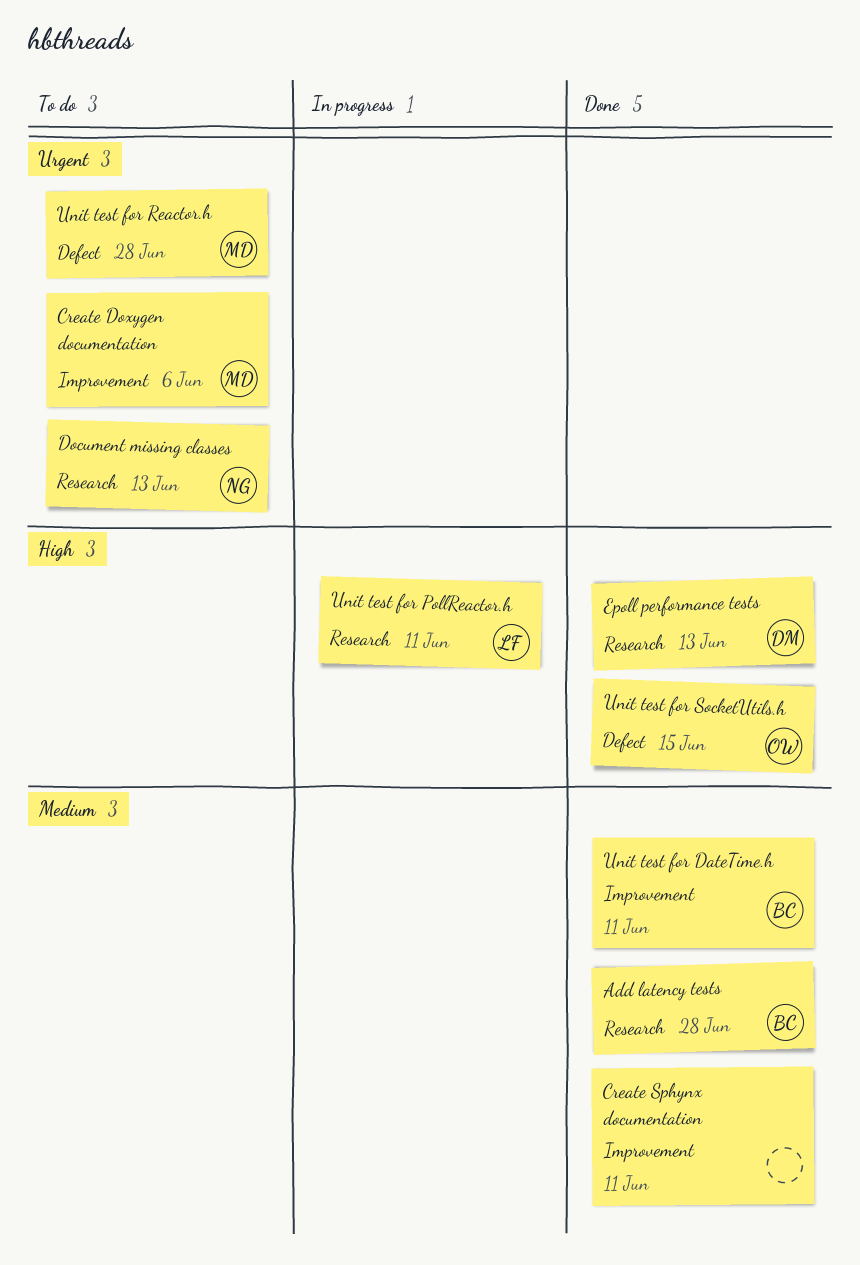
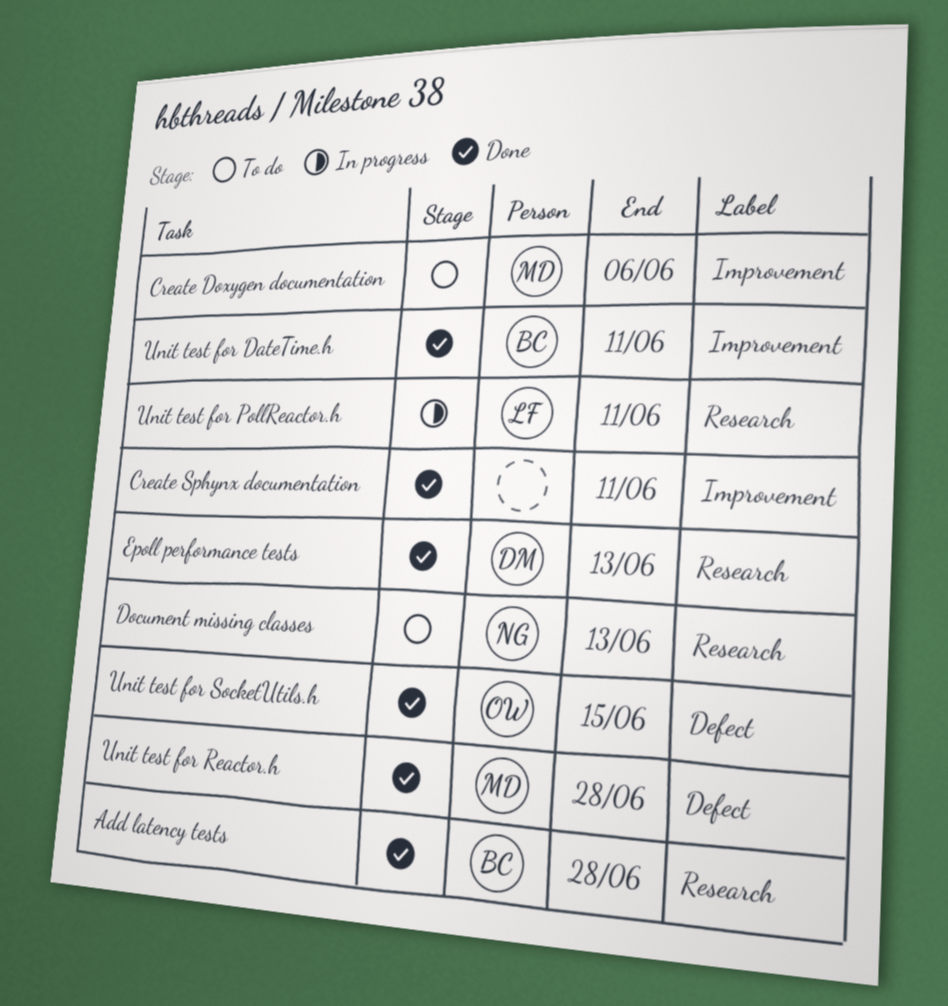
Unit test for Reactor.h, status: To do -> Done

